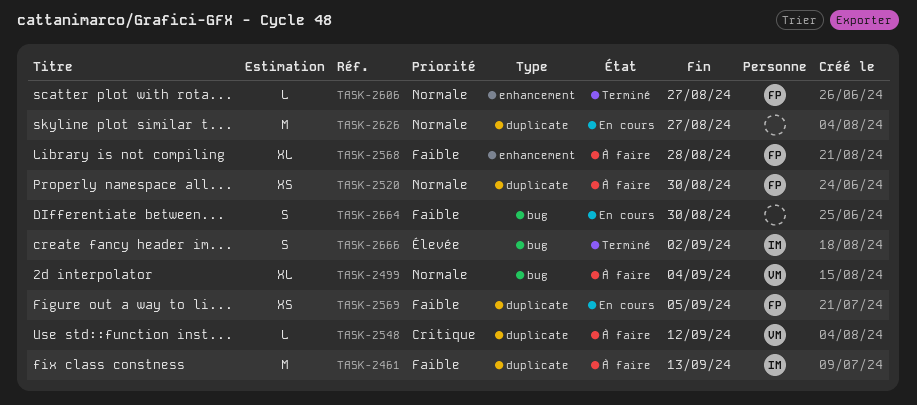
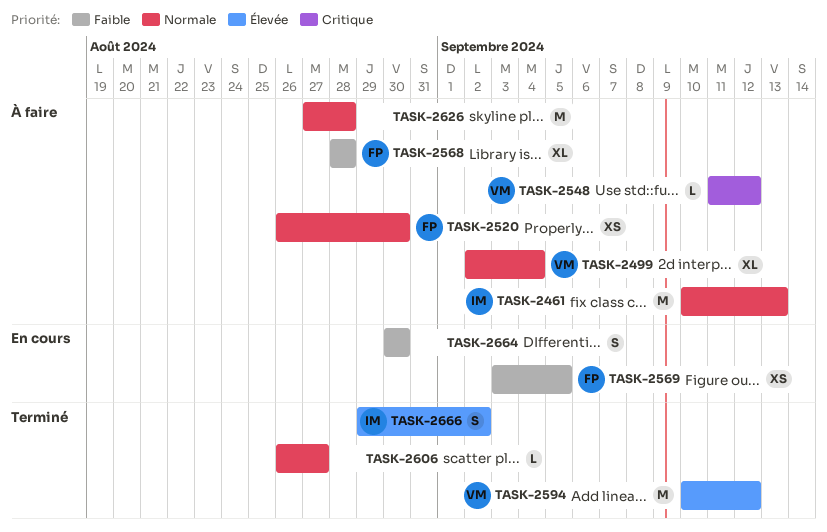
TASK-2461, priority: Faible -> Normale
TASK-2594: none -> present
TASK-2606, owner: FP -> none
TASK-2626, status: En cours -> À faire
TASK-2626, due: Aug 27 -> Aug 28

